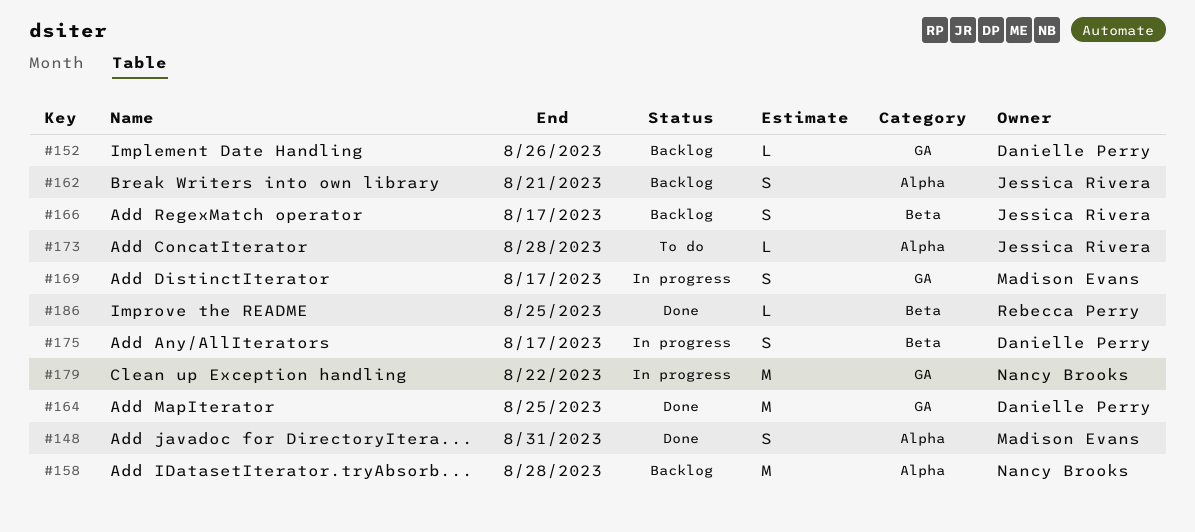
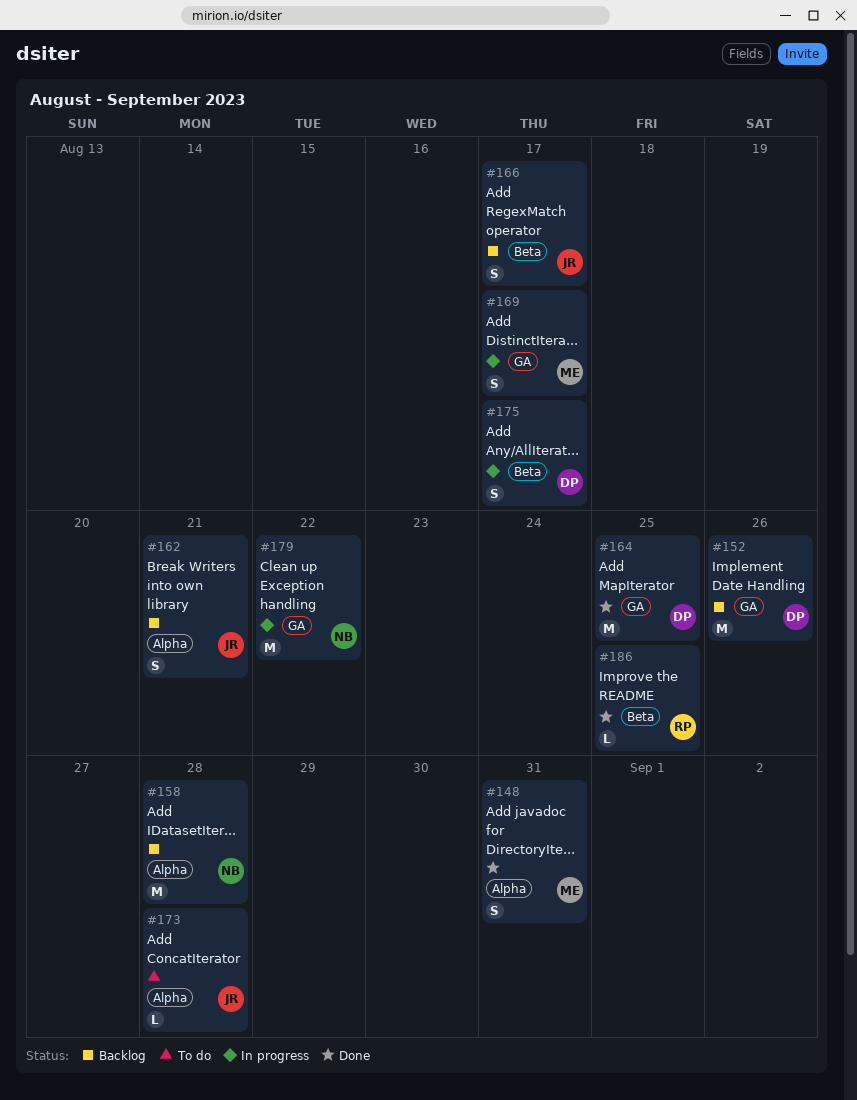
#152, estimate: L -> M

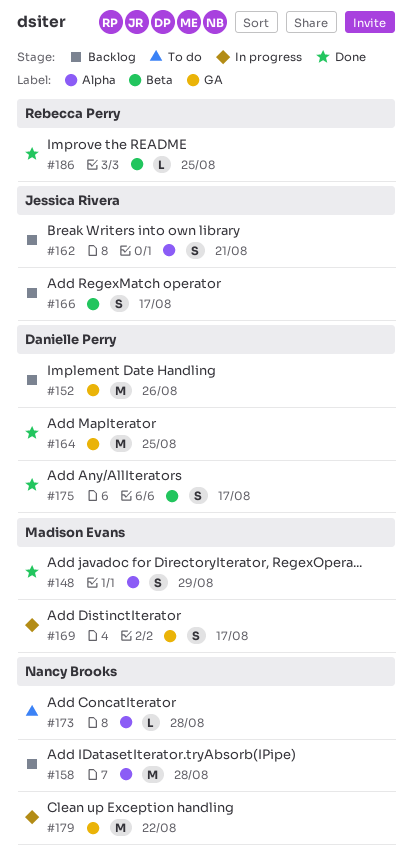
#148, due: Aug 31 -> Aug 29
#173, owner: Jessica Rivera -> Nancy Brooks
#175, status: In progress -> Done

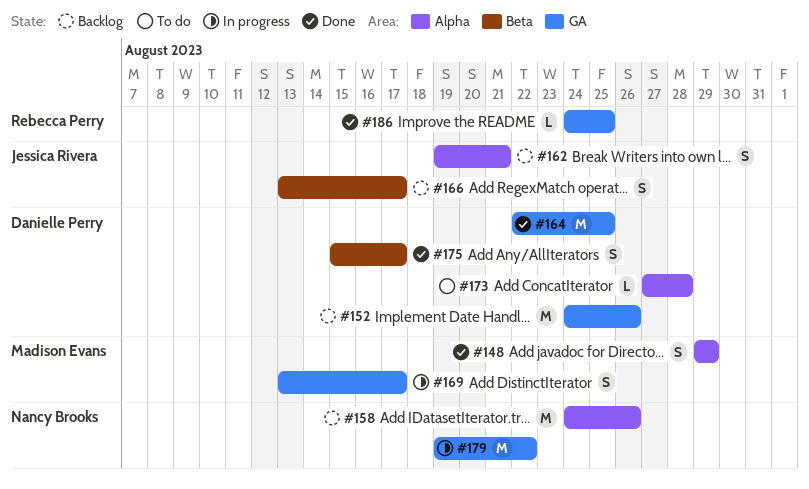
#158, due: Aug 28 -> Aug 26
#173, owner: Nancy Brooks -> Danielle Perry
#186, label: Beta -> GA

